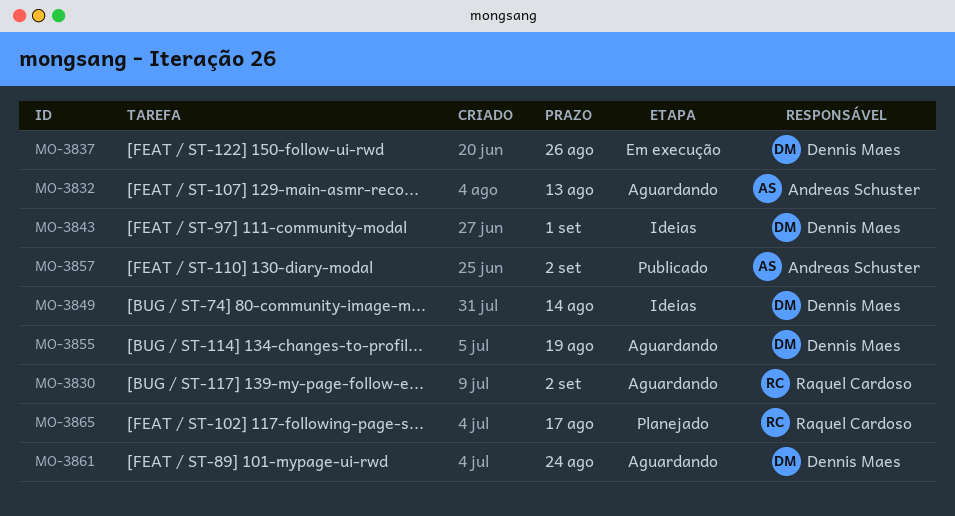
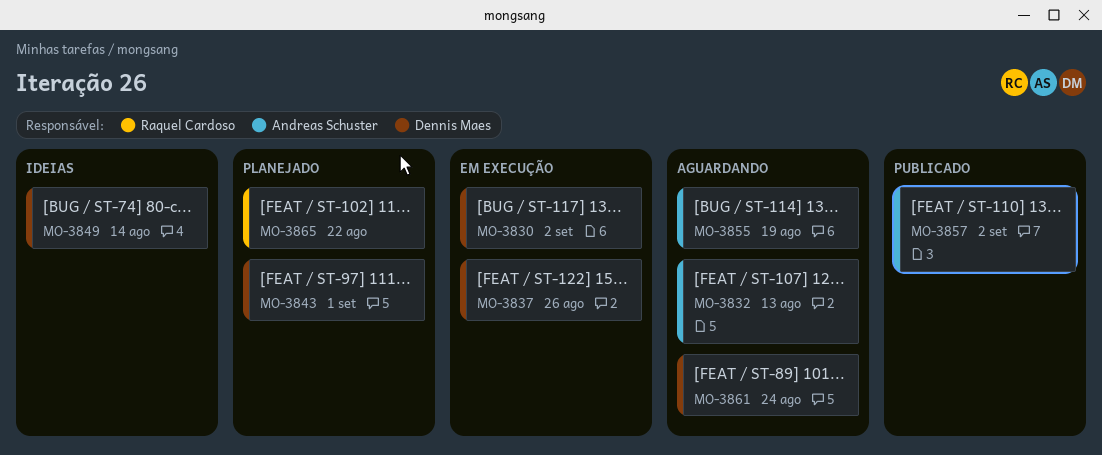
MO-3830, status: Aguardando -> Em execução
MO-3830, owner: Raquel Cardoso -> Dennis Maes
MO-3843, status: Ideias -> Planejado
MO-3855, owner: Dennis Maes -> Andreas Schuster
MO-3865, due: Aug 17 -> Aug 22

